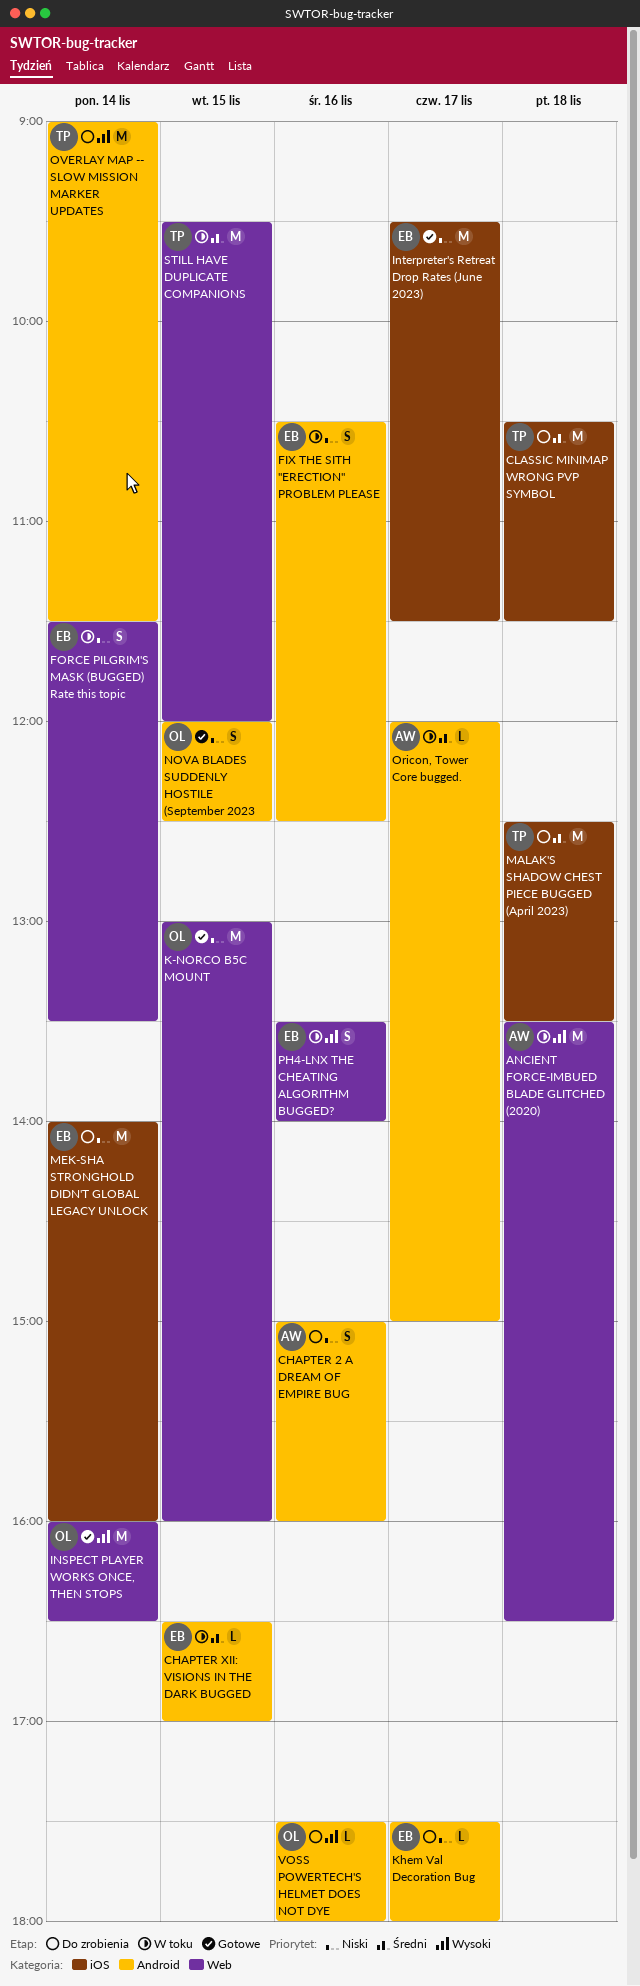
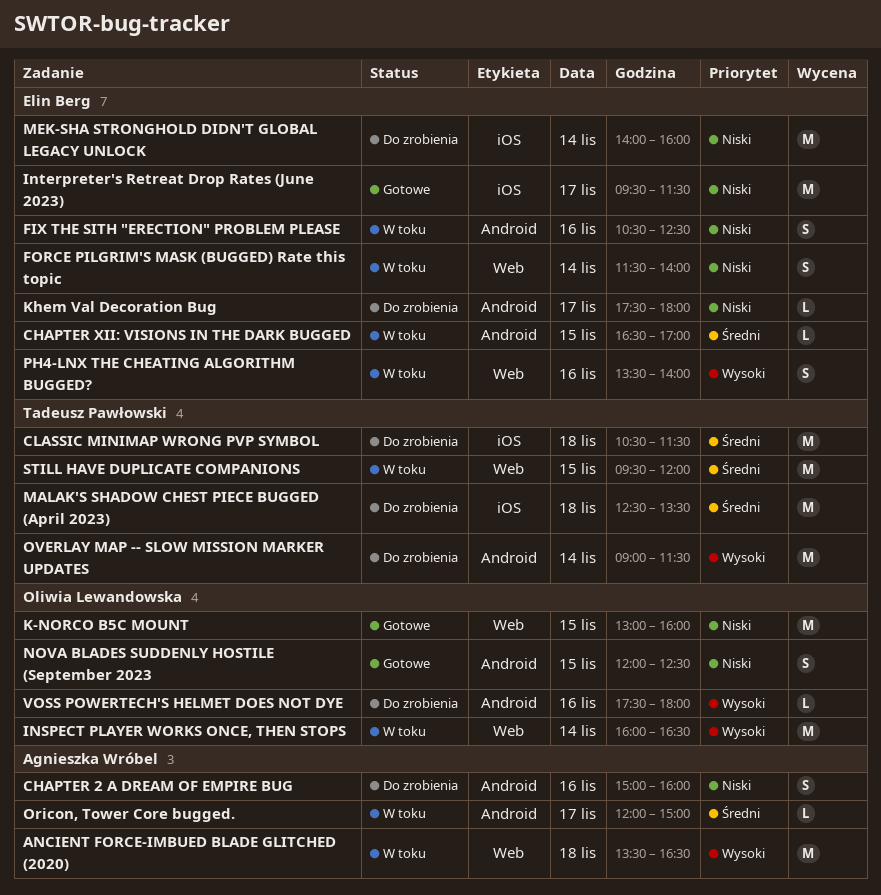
FORCE PILGRIM'S MASK (BUGGED) Rate this topic, ends: 13:30 -> 14:00
INSPECT PLAYER WORKS ONCE, THEN STOPS, status: Gotowe -> W toku

